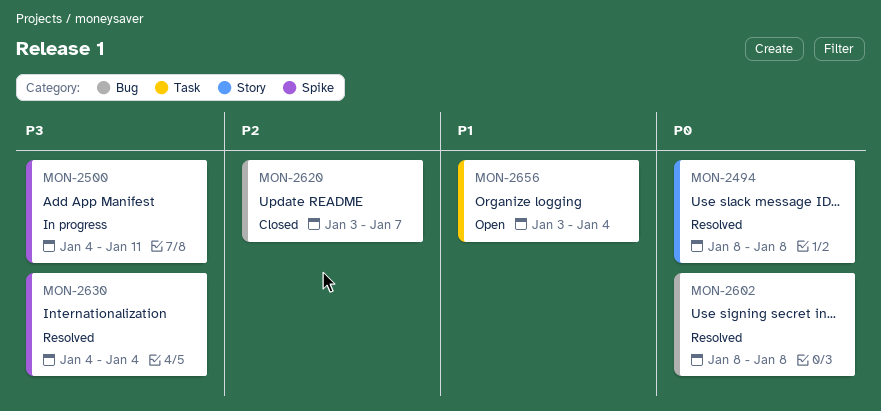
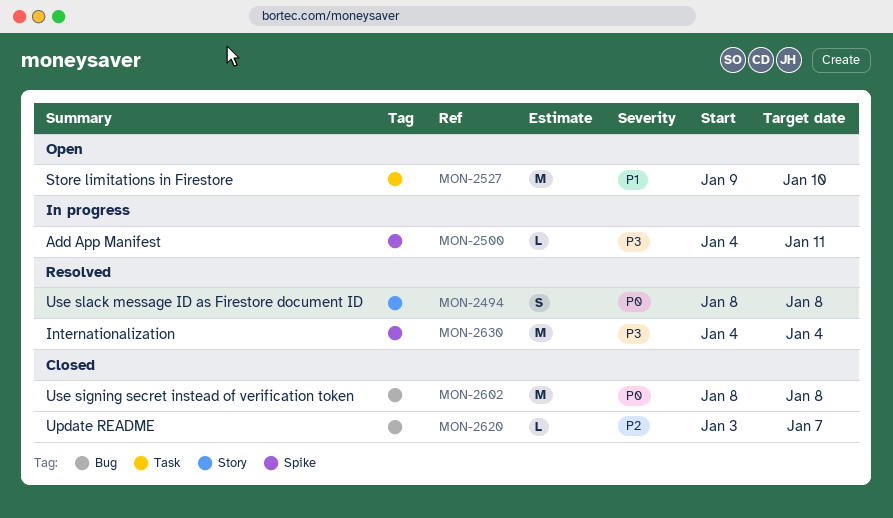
MON-2527: none -> present
MON-2602, status: Resolved -> Closed
MON-2656: present -> none

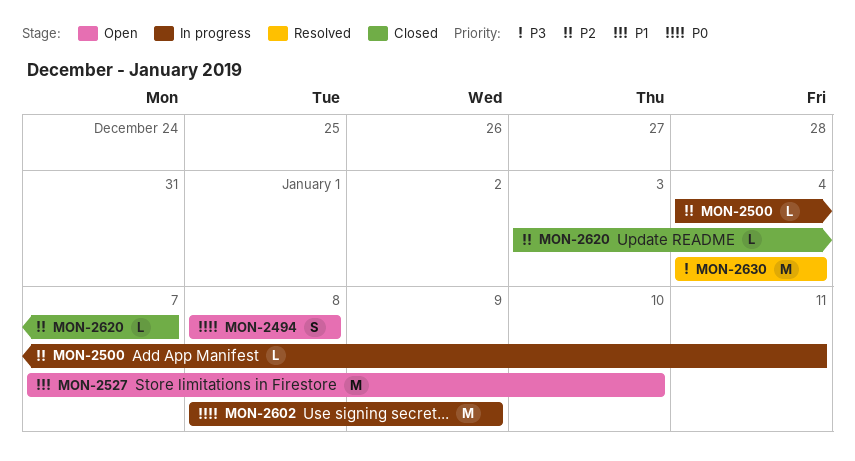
MON-2494, status: Resolved -> Open
MON-2500, priority: P3 -> P2
MON-2527, start: Jan 9 -> Jan 7
MON-2602, status: Closed -> In progress
MON-2602, due: Jan 8 -> Jan 9

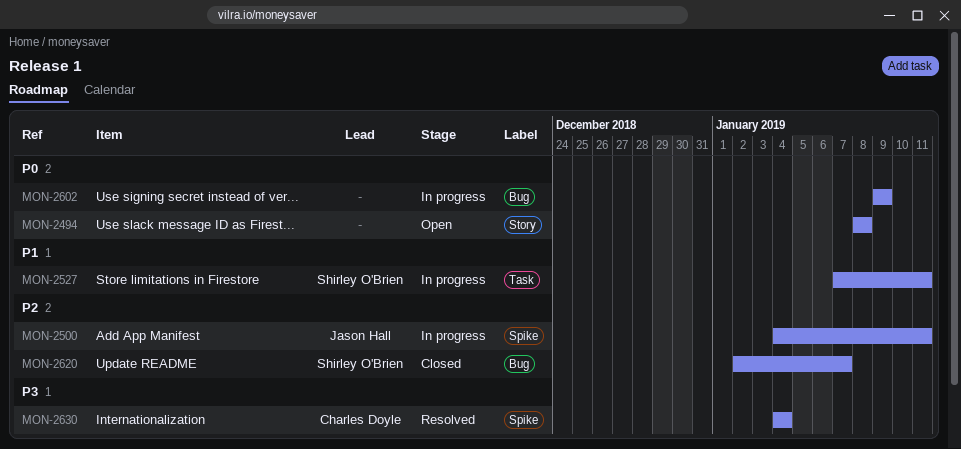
MON-2527, status: Open -> In progress
MON-2527, due: Jan 10 -> Jan 11
MON-2602, start: Jan 8 -> Jan 9
MON-2620, start: Jan 3 -> Jan 2

